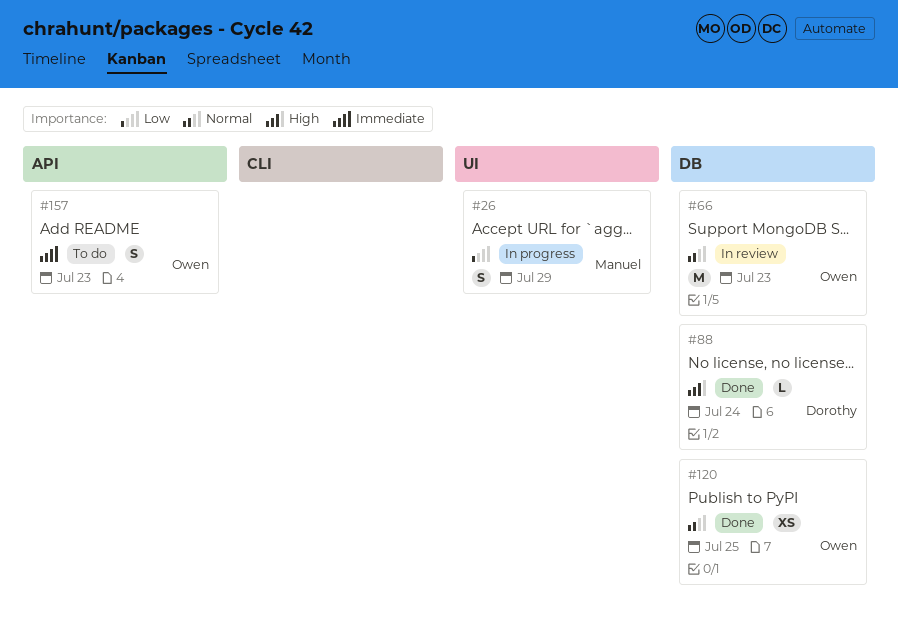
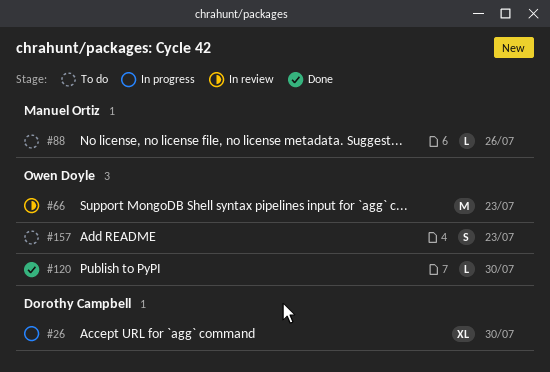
#26, owner: Manuel Ortiz -> Dorothy Campbell
#26, estimate: S -> XL
#26, due: Jul 29 -> Jul 30
#88, status: Done -> To do
#88, owner: Dorothy Campbell -> Manuel Ortiz
#88, due: Jul 24 -> Jul 26
#120, estimate: XS -> L
#120, due: Jul 25 -> Jul 30

